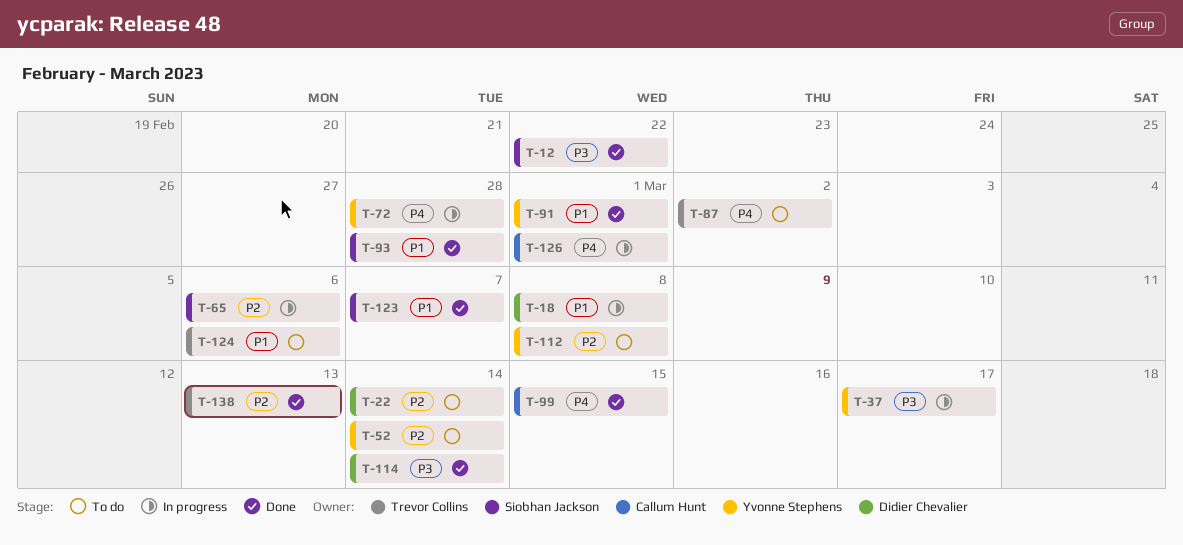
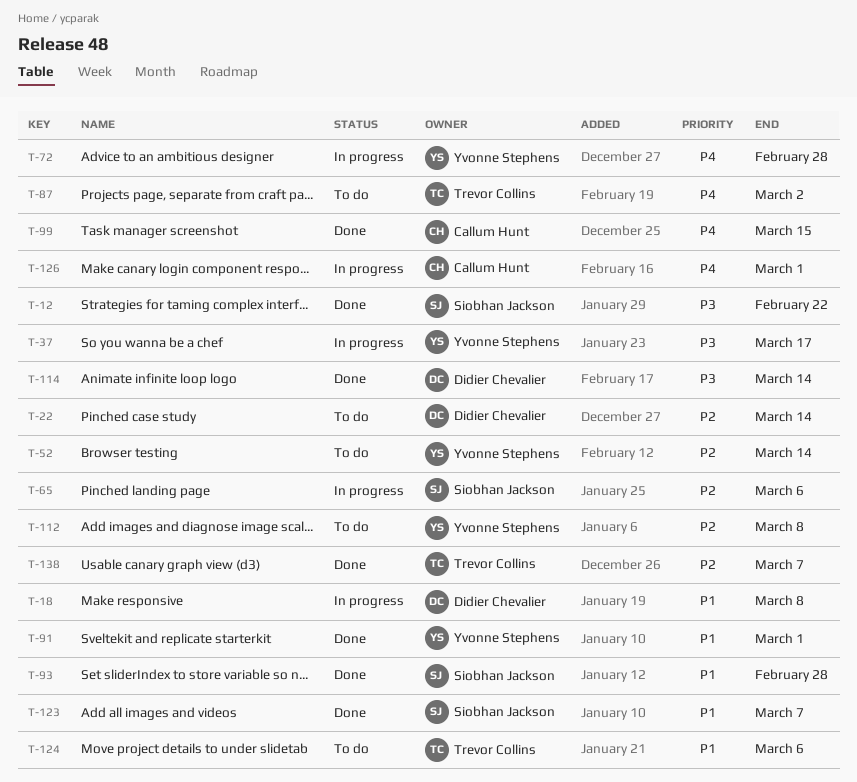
T-138, due: Mar 13 -> Mar 7

